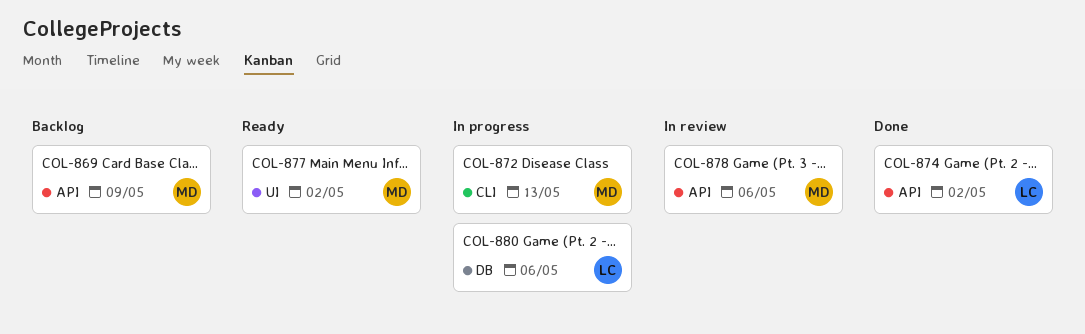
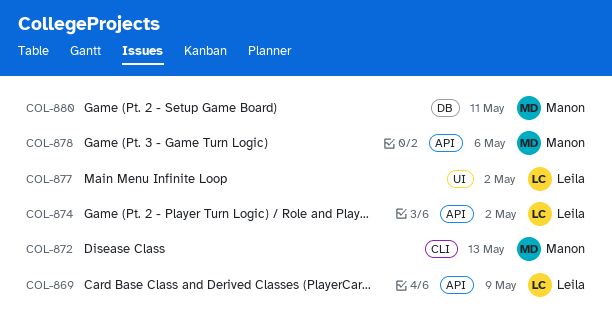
COL-869, owner: Manon -> Leila
COL-877, owner: Manon -> Leila
COL-880, owner: Leila -> Manon
COL-880, due: May 6 -> May 11

